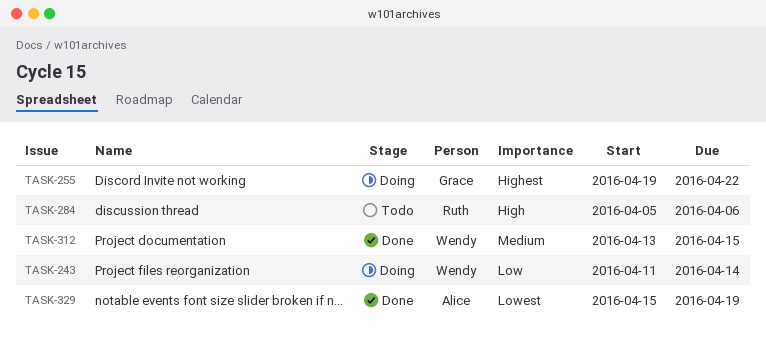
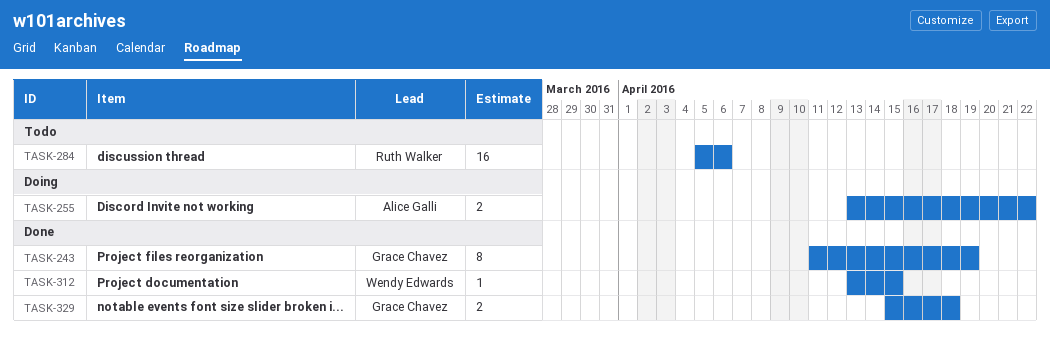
TASK-243, status: Doing -> Done
TASK-243, owner: Wendy Edwards -> Grace Chavez
TASK-243, due: Apr 14 -> Apr 19
TASK-255, owner: Grace Chavez -> Alice Galli
TASK-255, start: Apr 19 -> Apr 13
TASK-329, owner: Alice Galli -> Grace Chavez
TASK-329, due: Apr 19 -> Apr 18

